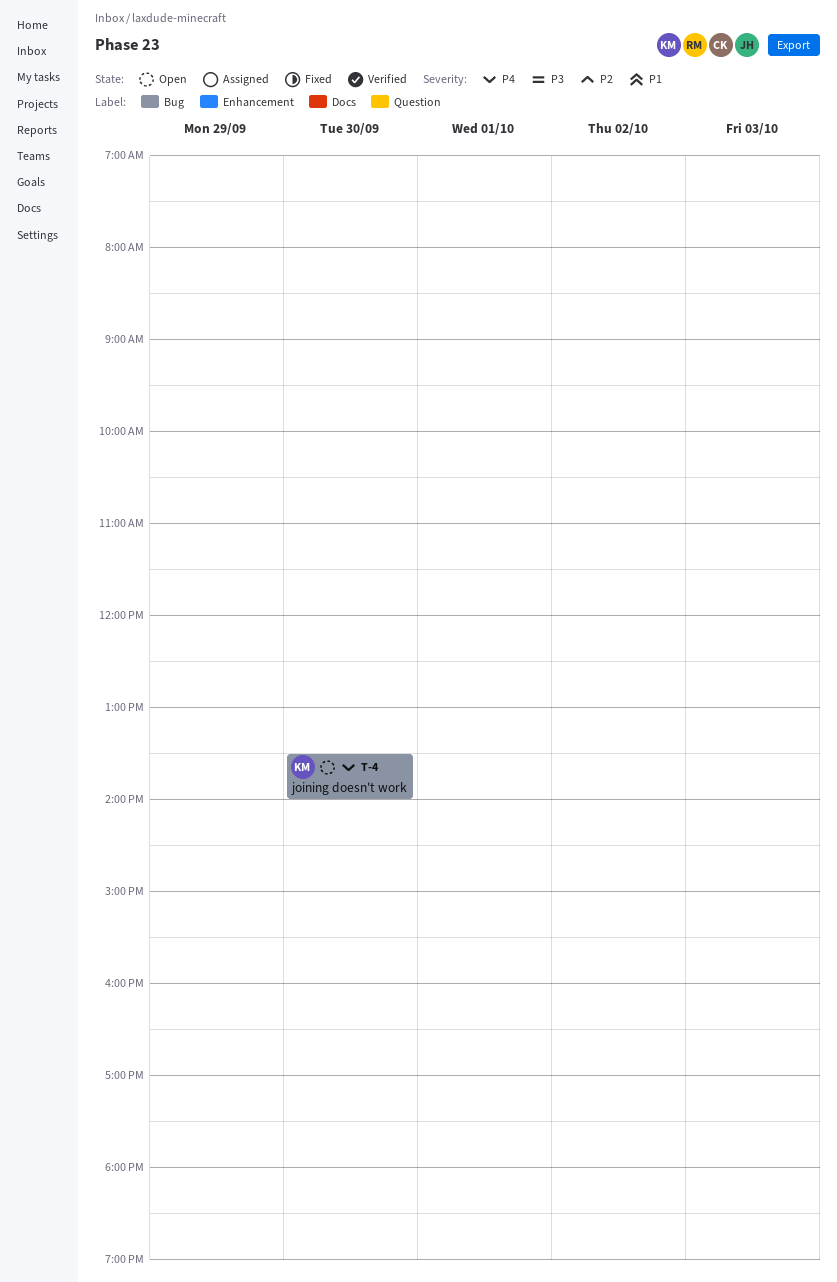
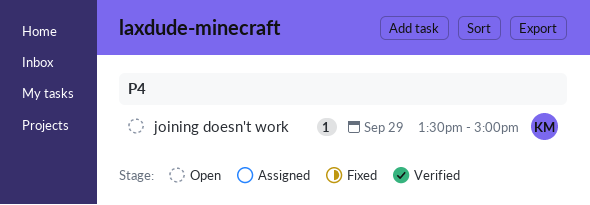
joining doesn't work, day: Sep 30 -> Sep 29
joining doesn't work, ends: 14:00 -> 15:00

